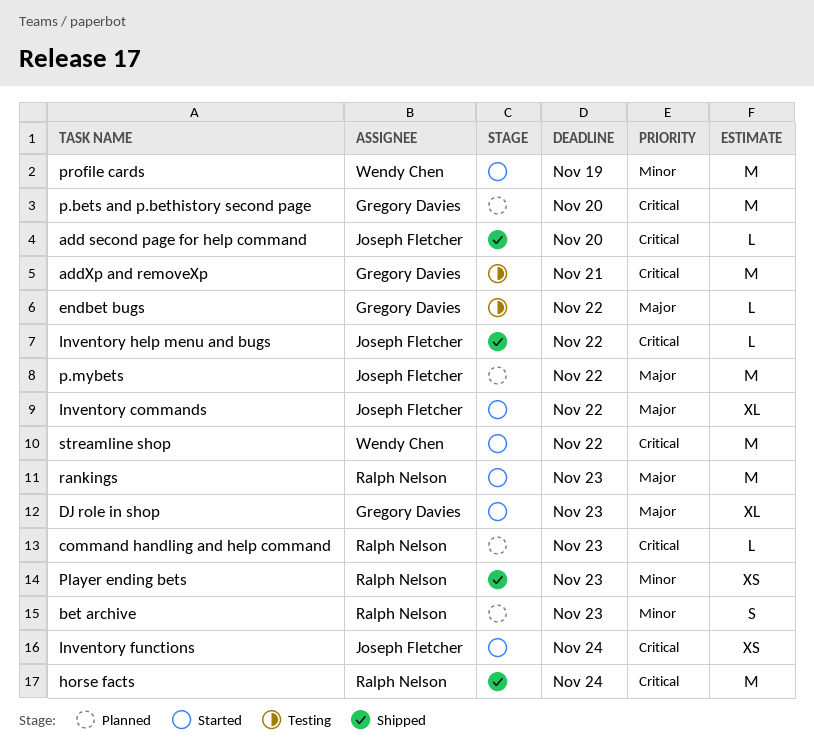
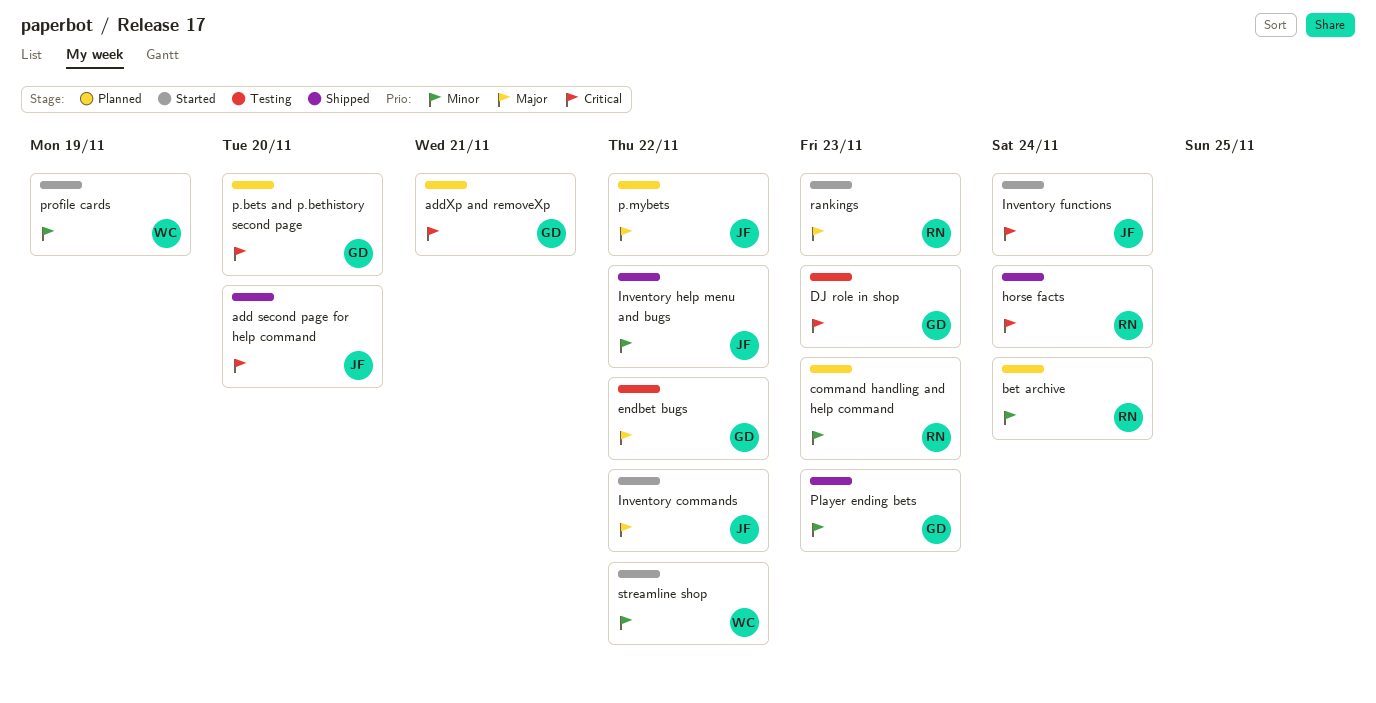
addXp and removeXp, status: Testing -> Planned
bet archive, due: Nov 23 -> Nov 24
command handling and help command, priority: Critical -> Minor
DJ role in shop, status: Started -> Testing
DJ role in shop, priority: Major -> Critical
Inventory help menu and bugs, priority: Critical -> Minor
Player ending bets, owner: Ralph Nelson -> Gregory Davies
streamline shop, priority: Critical -> Minor

